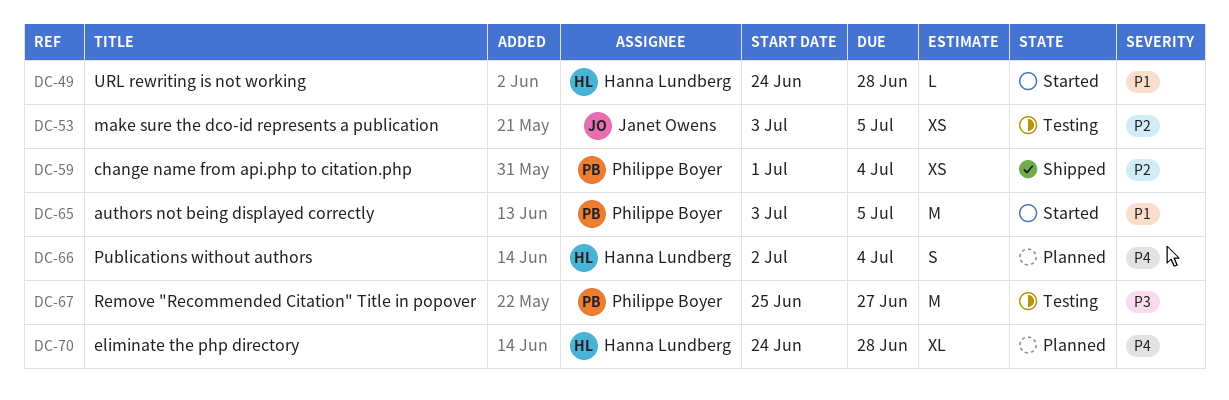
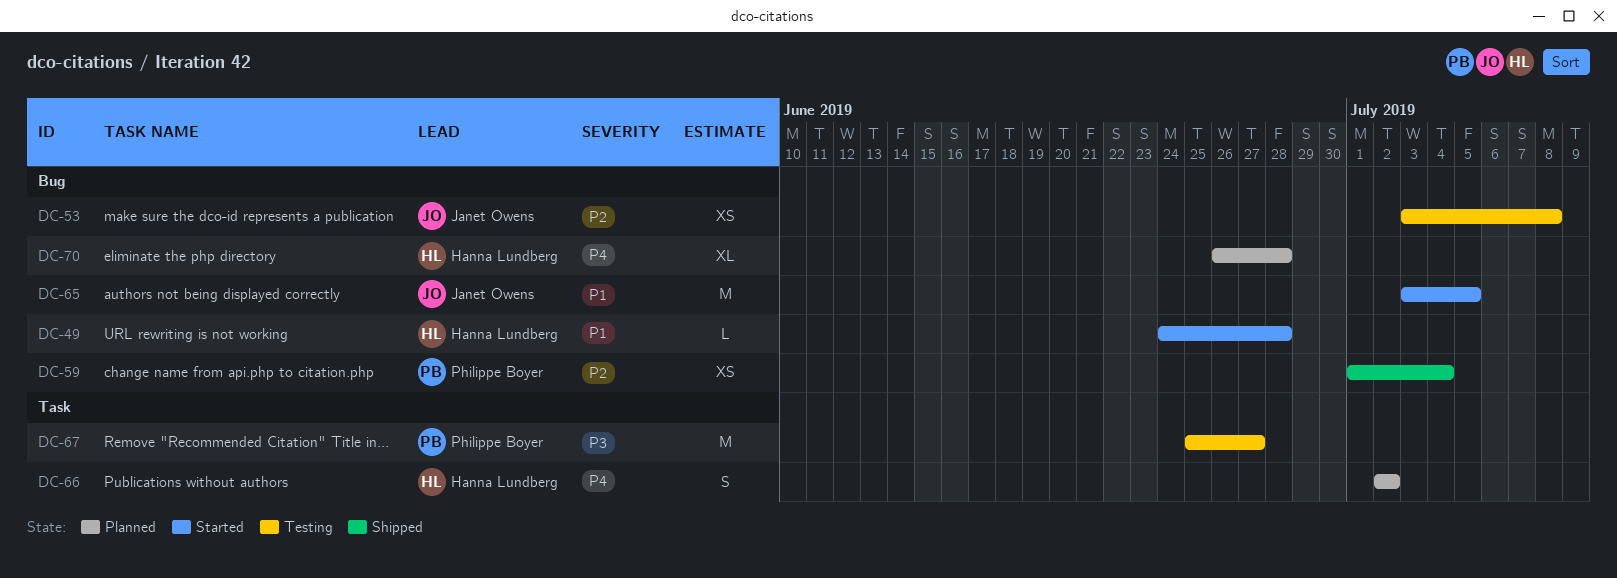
DC-53, due: Jul 5 -> Jul 8
DC-65, owner: Philippe Boyer -> Janet Owens
DC-66, due: Jul 4 -> Jul 2
DC-70, start: Jun 24 -> Jun 26

